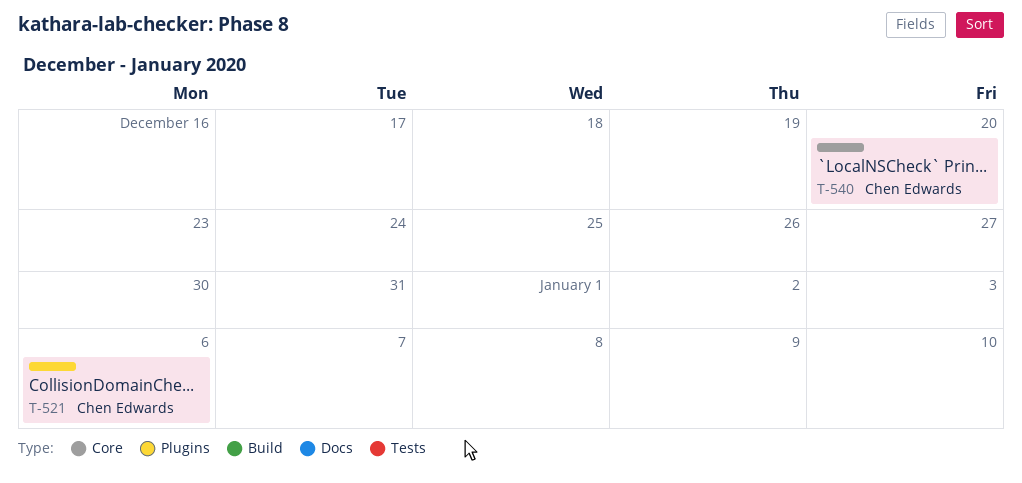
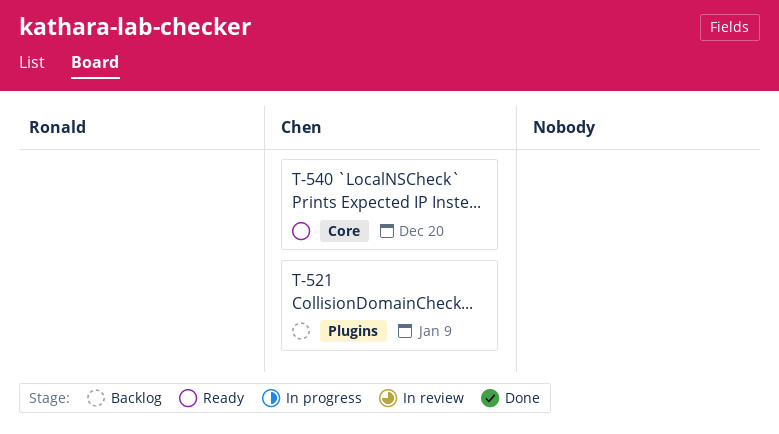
T-521, due: Jan 6 -> Jan 9

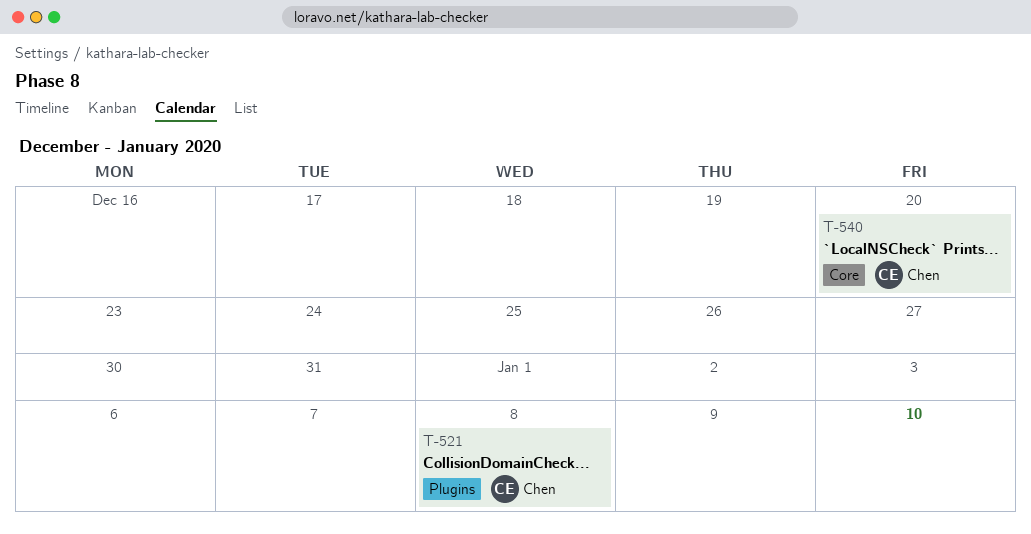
T-521, due: Jan 9 -> Jan 8

